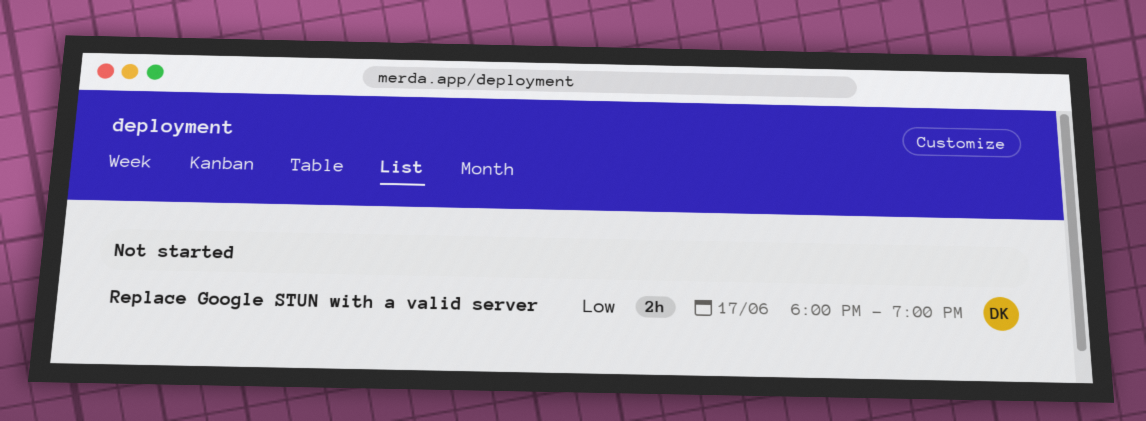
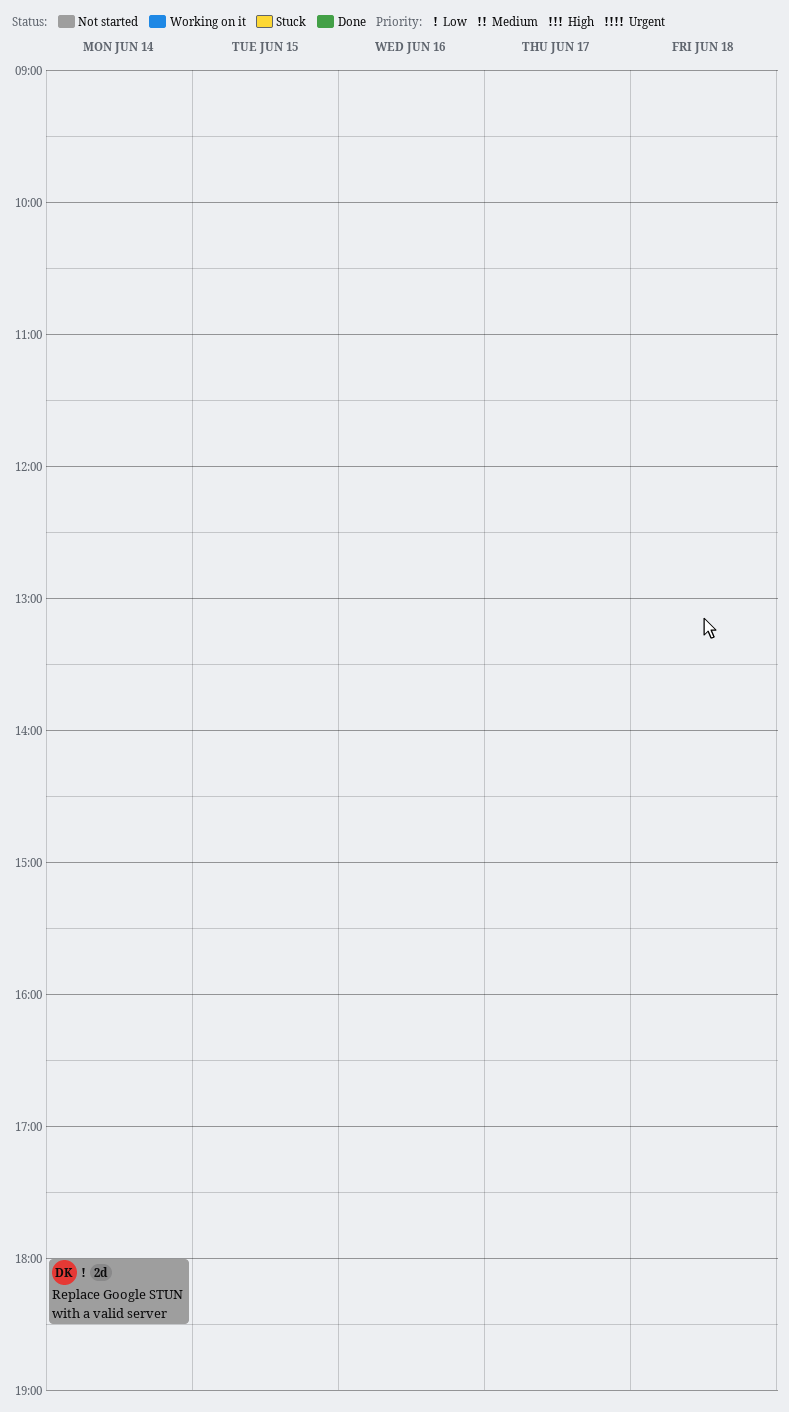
Replace Google STUN with a valid server, estimate: 2h -> 2d
Replace Google STUN with a valid server, day: Jun 17 -> Jun 14
Replace Google STUN with a valid server, ends: 19:00 -> 18:30

